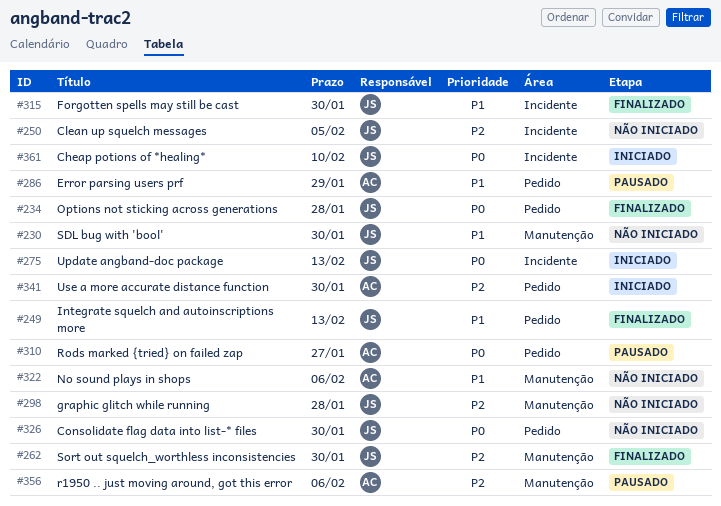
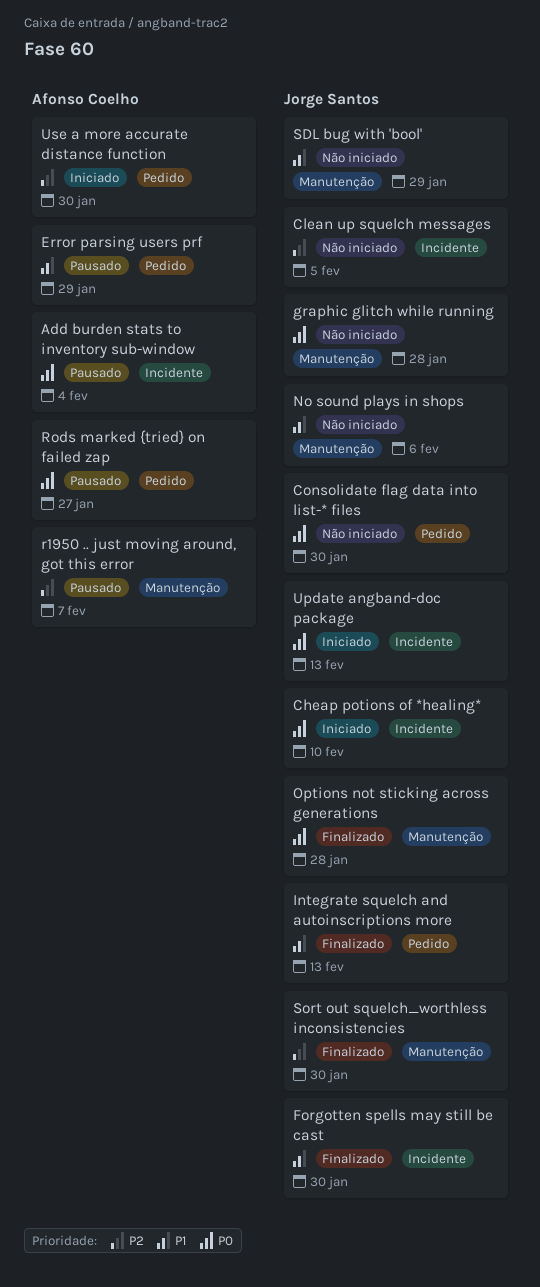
Add burden stats to inventory sub-window: none -> present
graphic glitch while running, priority: P2 -> P0
No sound plays in shops, owner: Afonso Coelho -> Jorge Santos
Options not sticking across generations, label: Pedido -> Manutenção
r1950 .. just moving around, got this error, due: Feb 6 -> Feb 7
SDL bug with 'bool', due: Jan 30 -> Jan 29

